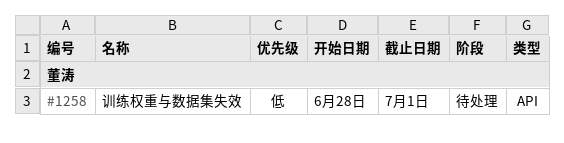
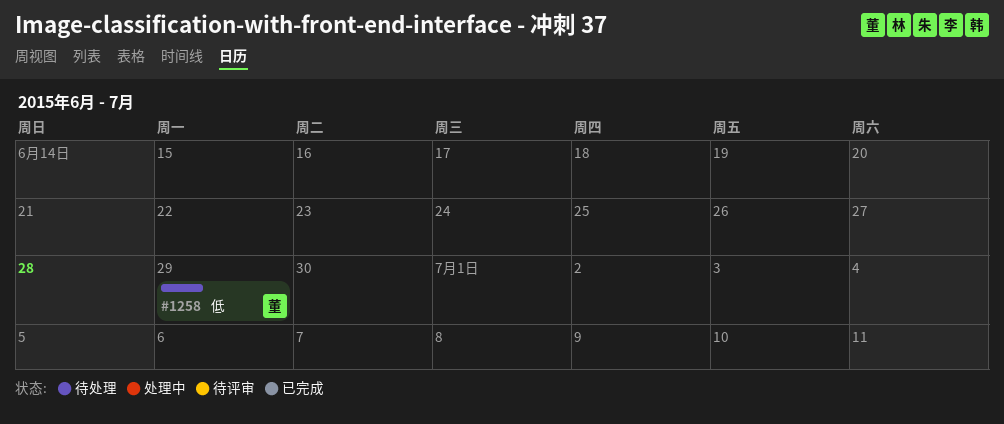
#1258, due: Jul 1 -> Jun 29

